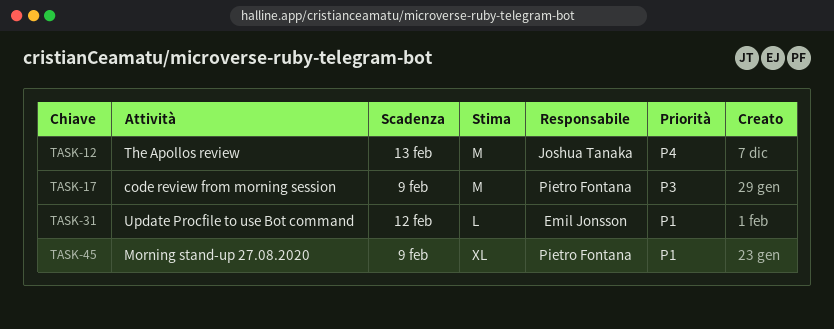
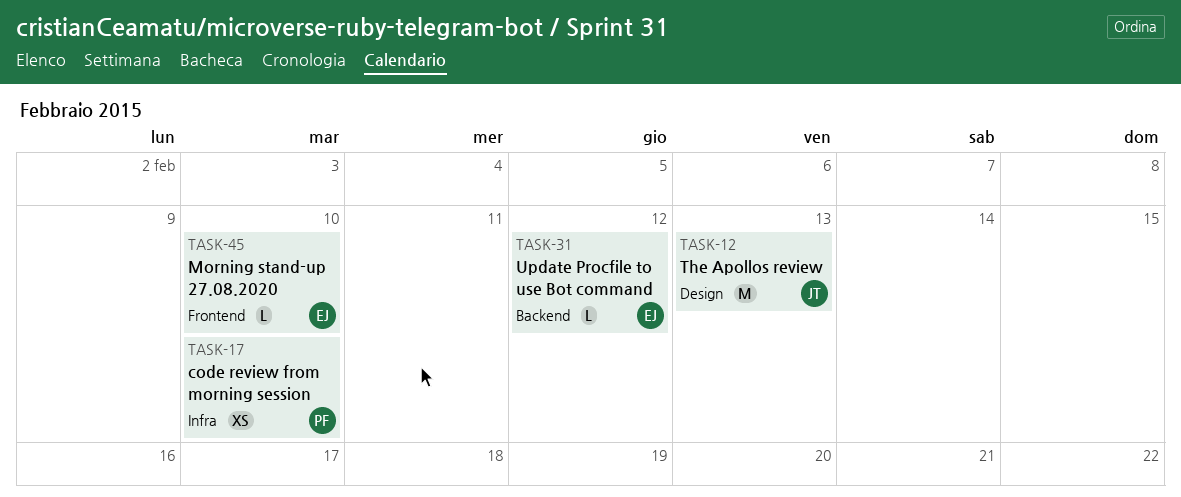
TASK-17, estimate: M -> XS
TASK-17, due: Feb 9 -> Feb 10
TASK-45, owner: Pietro Fontana -> Emil Jonsson
TASK-45, estimate: XL -> L
TASK-45, due: Feb 9 -> Feb 10

